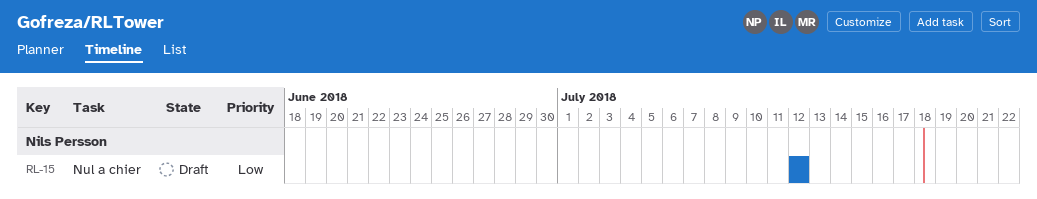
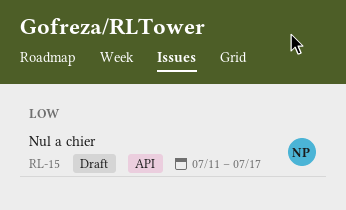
RL-15, start: Jul 12 -> Jul 11
RL-15, due: Jul 12 -> Jul 17

